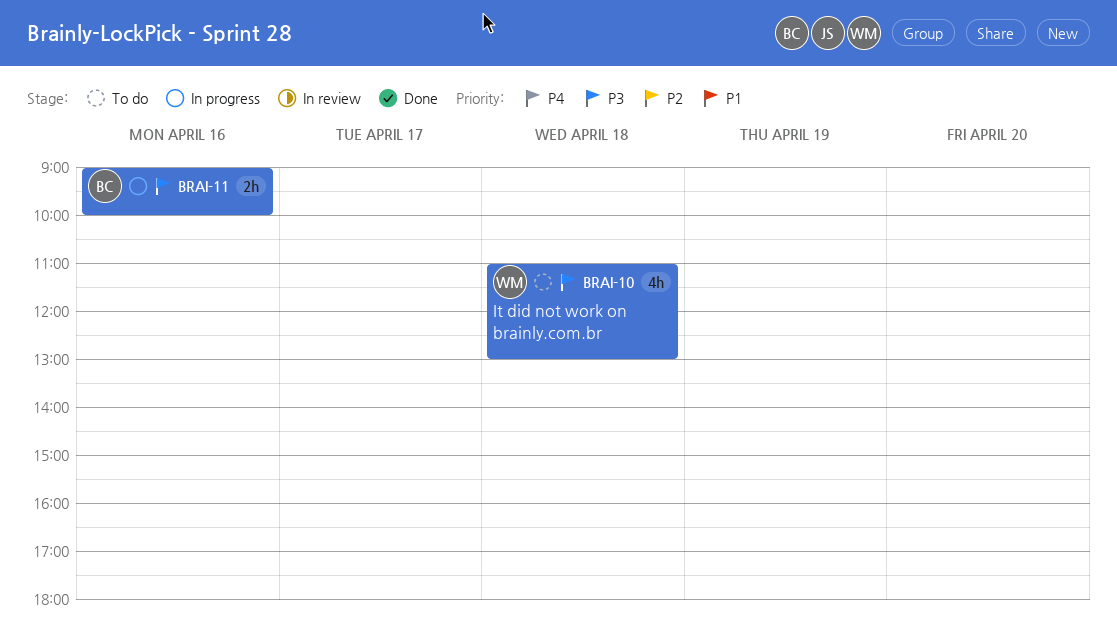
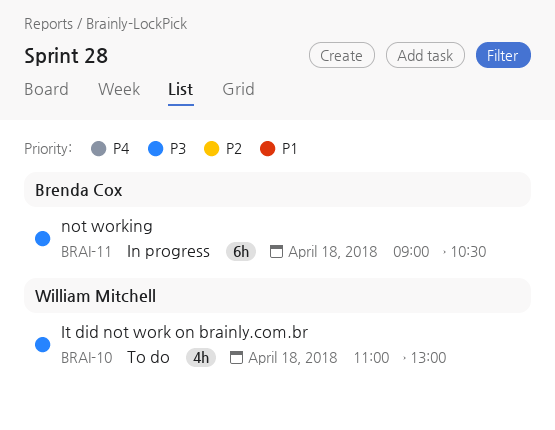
BRAI-11, estimate: 2h -> 6h
BRAI-11, day: Apr 16 -> Apr 18
BRAI-11, ends: 10:00 -> 10:30

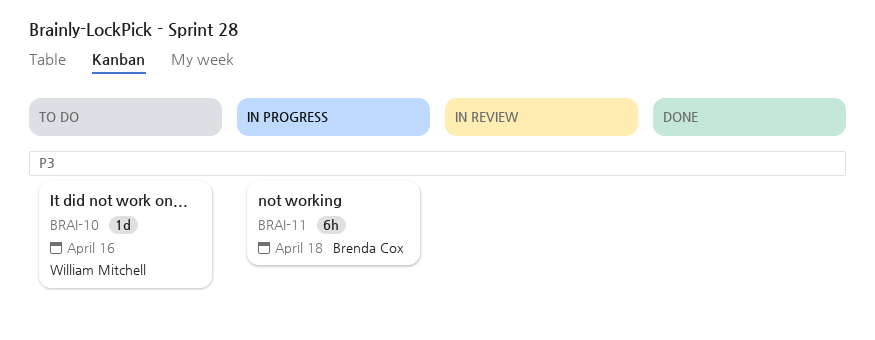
BRAI-10, estimate: 4h -> 1d
BRAI-10, day: Apr 18 -> Apr 16

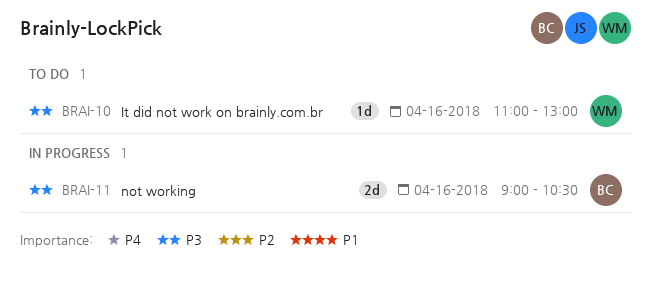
BRAI-11, estimate: 6h -> 2d
BRAI-11, day: Apr 18 -> Apr 16

